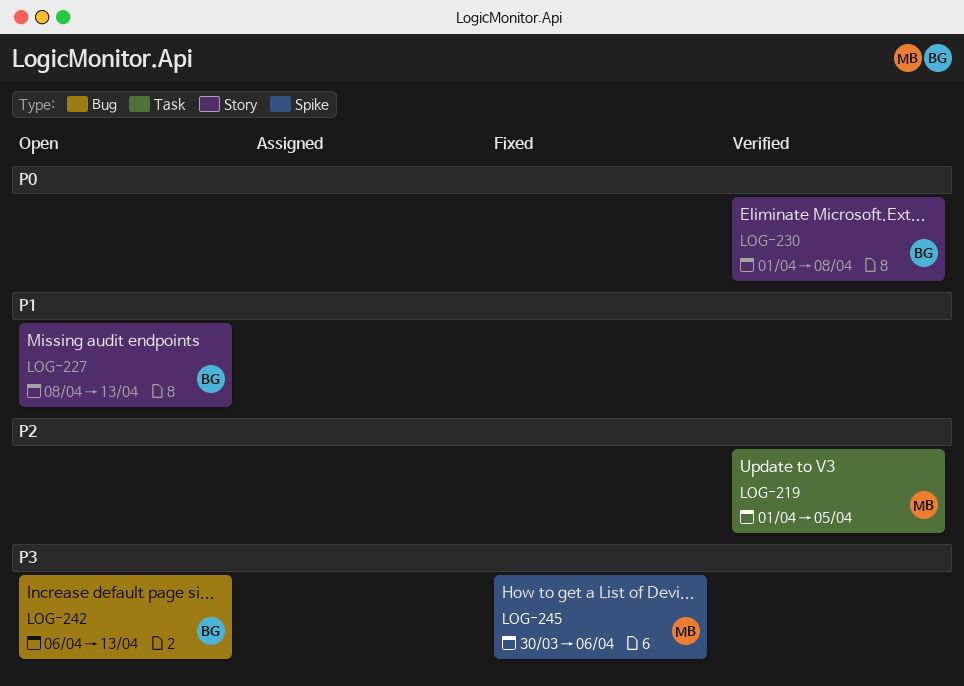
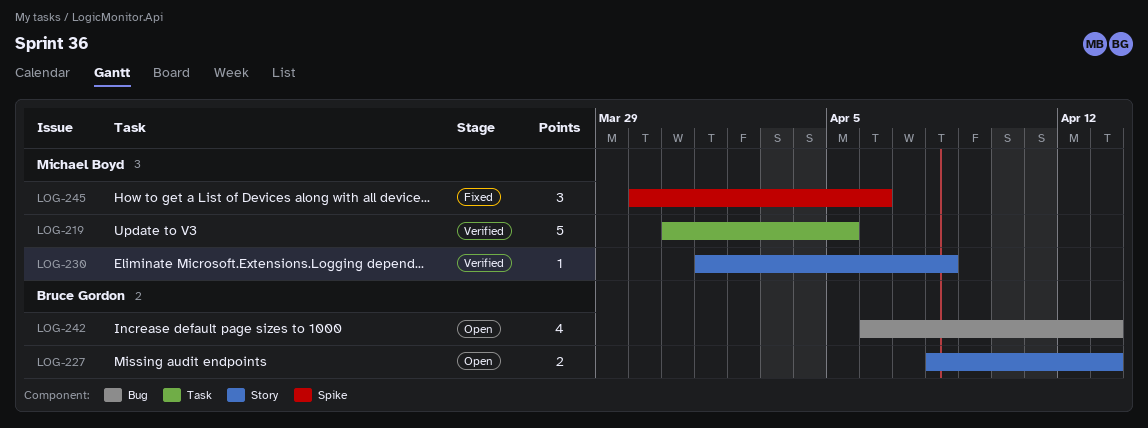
LOG-219, start: Apr 1 -> Mar 31
LOG-230, owner: Bruce Gordon -> Michael Boyd

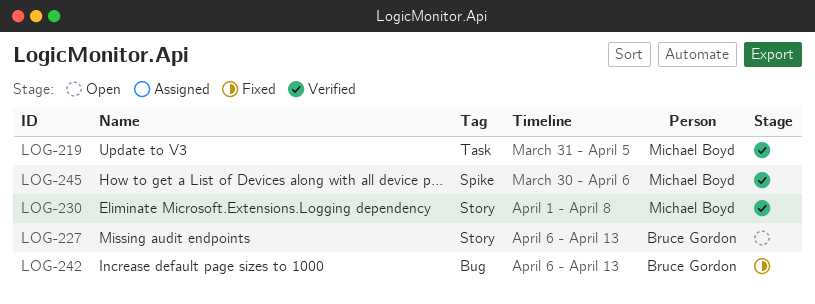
LOG-227, start: Apr 8 -> Apr 6
LOG-242, status: Open -> Fixed
LOG-245, status: Fixed -> Verified

